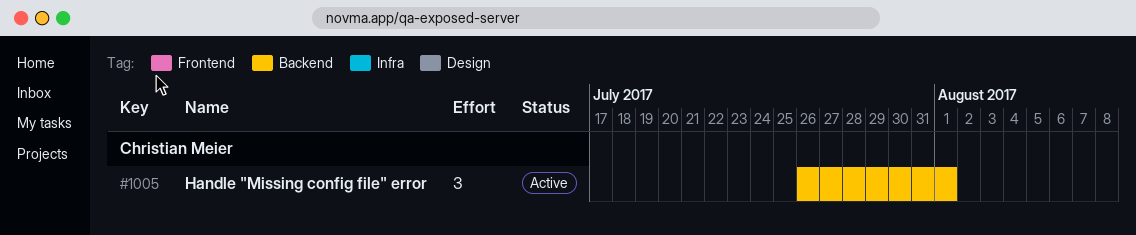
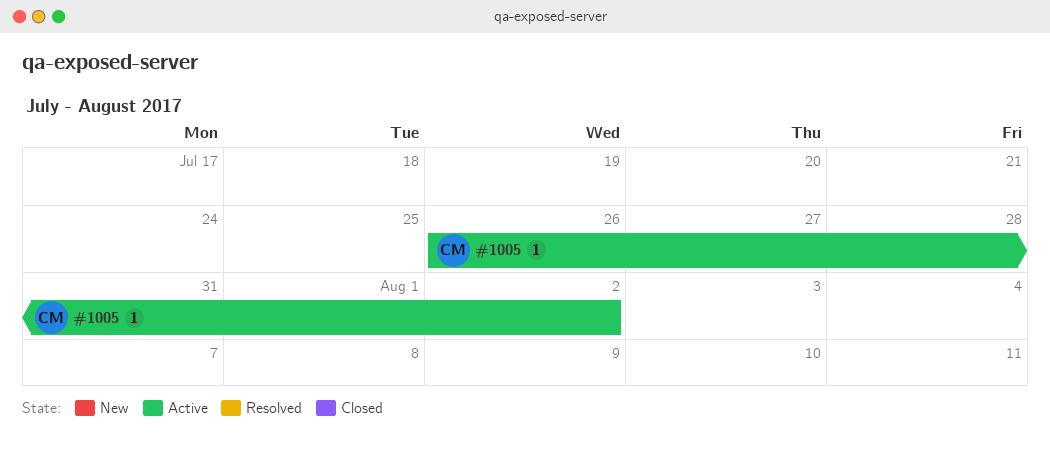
#1005, estimate: 3 -> 1
#1005, due: Aug 1 -> Aug 2

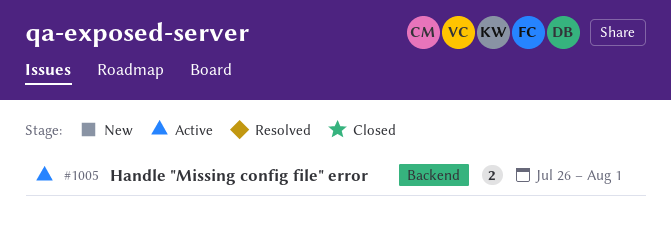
#1005, estimate: 1 -> 2
#1005, due: Aug 2 -> Aug 1

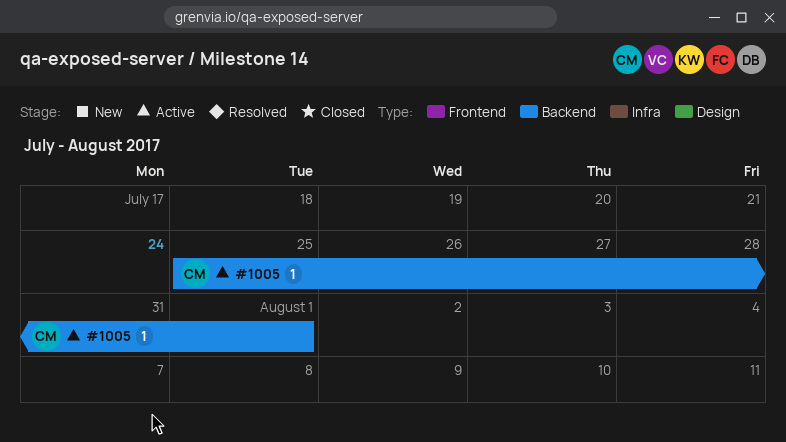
#1005, estimate: 2 -> 1
#1005, start: Jul 26 -> Jul 25

